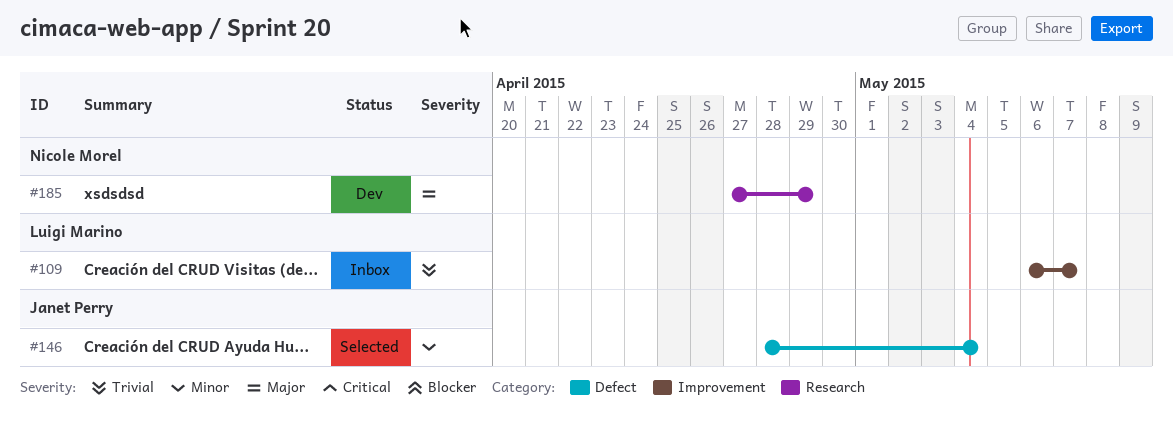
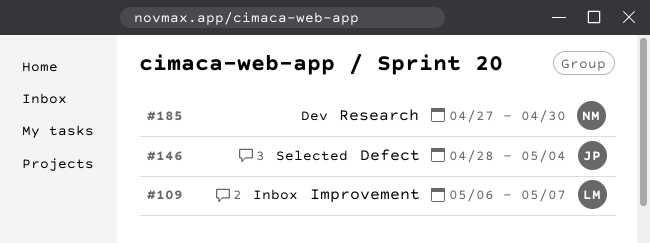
#185, due: Apr 29 -> Apr 30

